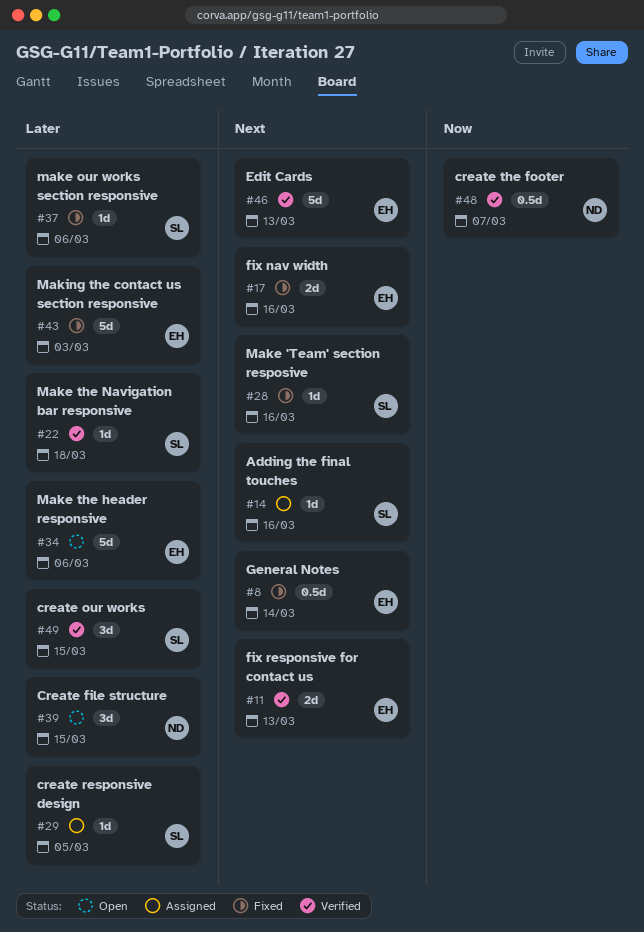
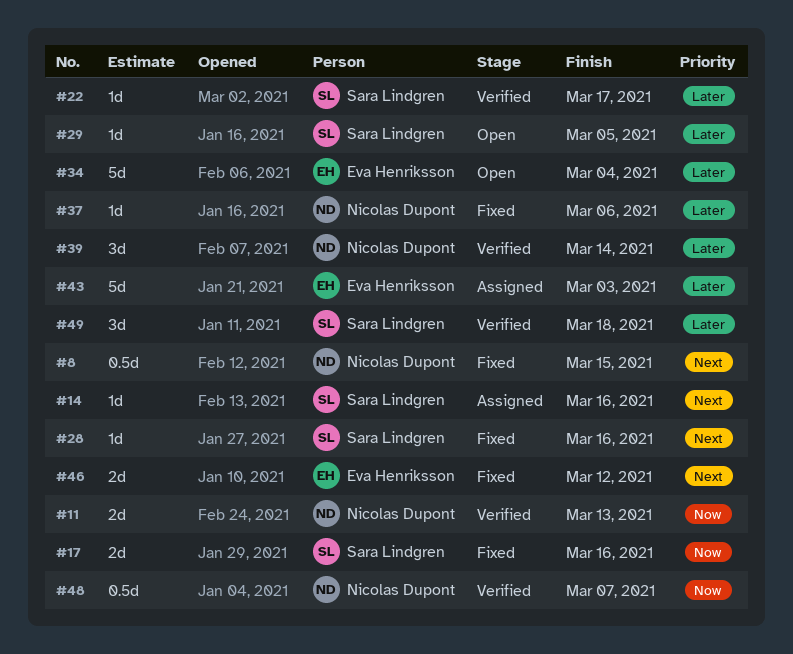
#8, owner: Eva Henriksson -> Nicolas Dupont
#8, due: Mar 14 -> Mar 15
#11, owner: Eva Henriksson -> Nicolas Dupont
#11, priority: Next -> Now
#17, owner: Eva Henriksson -> Sara Lindgren
#17, priority: Next -> Now
#22, due: Mar 18 -> Mar 17
#29, status: Assigned -> Open
#34, due: Mar 6 -> Mar 4
#37, owner: Sara Lindgren -> Nicolas Dupont
#39, status: Open -> Verified
#39, due: Mar 15 -> Mar 14
#43, status: Fixed -> Assigned
#46, status: Verified -> Fixed
#46, estimate: 5d -> 2d
#46, due: Mar 13 -> Mar 12
#49, due: Mar 15 -> Mar 18

